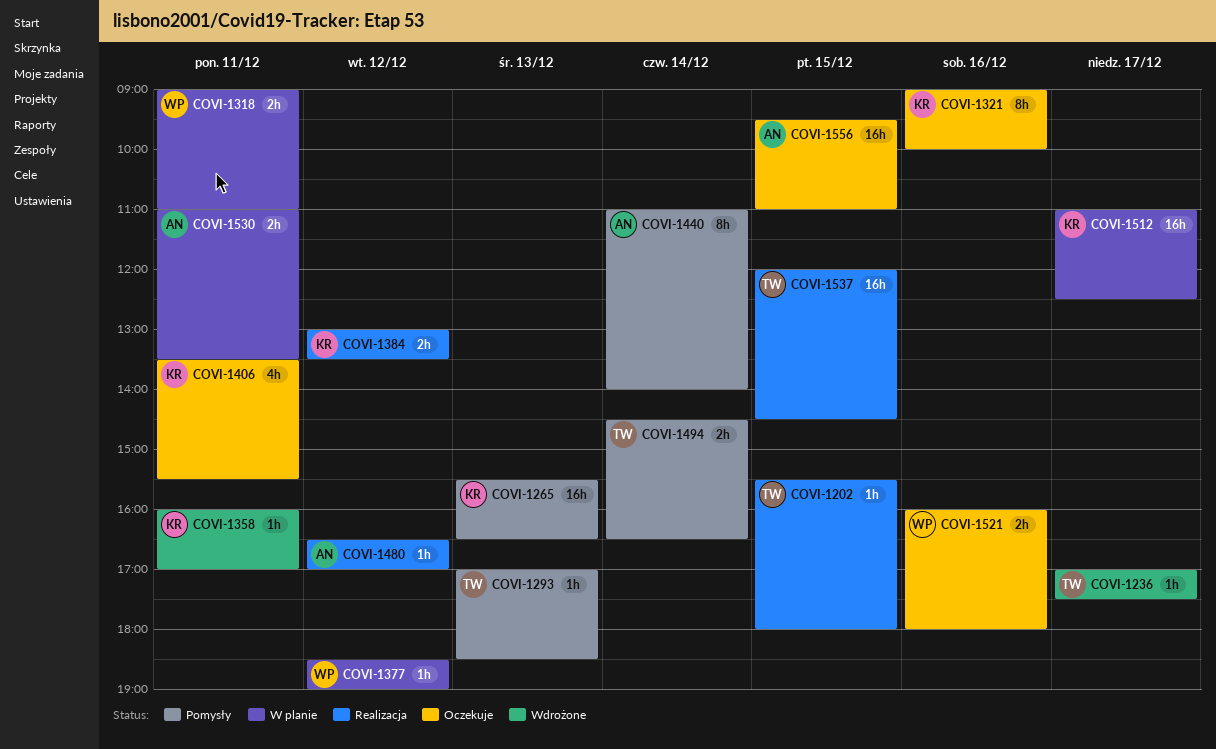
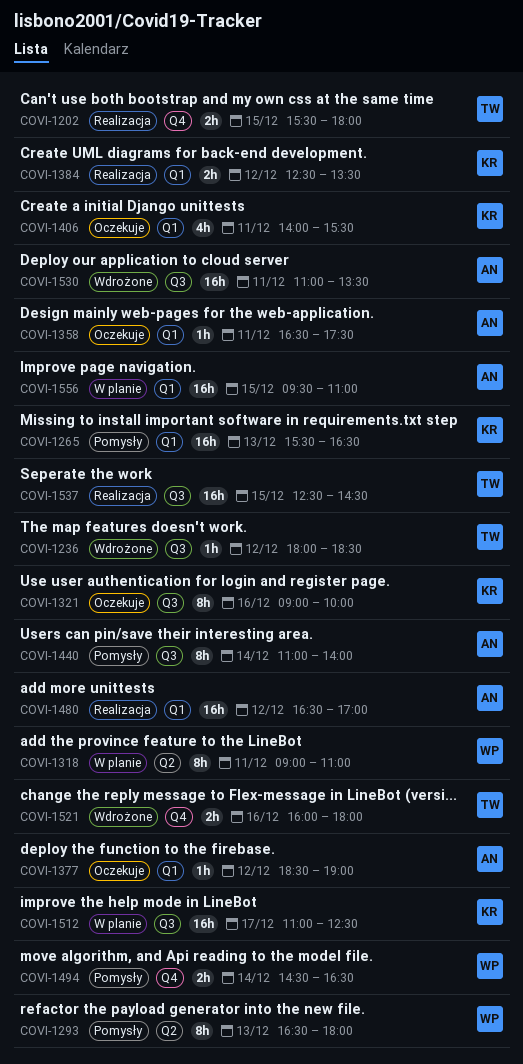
COVI-1202, estimate: 1h -> 2h
COVI-1236, day: Dec 17 -> Dec 12
COVI-1236, begins: 17:00 -> 18:00
COVI-1236, ends: 17:30 -> 18:30
COVI-1293, owner: TW -> WP
COVI-1293, estimate: 1h -> 8h
COVI-1293, begins: 17:00 -> 16:30
COVI-1293, ends: 18:30 -> 18:00
COVI-1318, estimate: 2h -> 8h
COVI-1358, status: Wdrożone -> Oczekuje
COVI-1358, owner: KR -> AN
COVI-1358, begins: 16:00 -> 16:30
COVI-1358, ends: 17:00 -> 17:30
COVI-1377, status: W planie -> Oczekuje
COVI-1377, owner: WP -> AN
COVI-1384, begins: 13:00 -> 12:30
COVI-1406, begins: 13:30 -> 14:00
COVI-1480, estimate: 1h -> 16h
COVI-1494, owner: TW -> WP
COVI-1521, status: Oczekuje -> Wdrożone
COVI-1521, owner: WP -> TW
COVI-1530, status: W planie -> Wdrożone
COVI-1530, estimate: 2h -> 16h
COVI-1537, begins: 12:00 -> 12:30
COVI-1556, status: Oczekuje -> W planie

